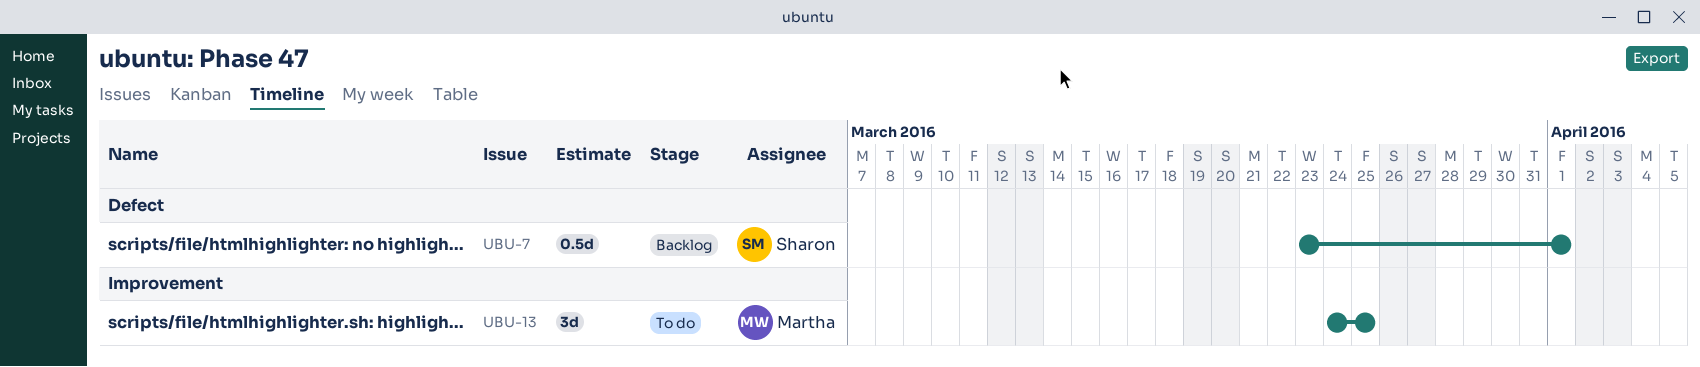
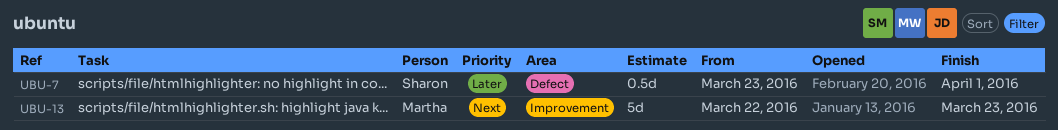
UBU-13, estimate: 3d -> 5d
UBU-13, start: Mar 24 -> Mar 22
UBU-13, due: Mar 25 -> Mar 23

